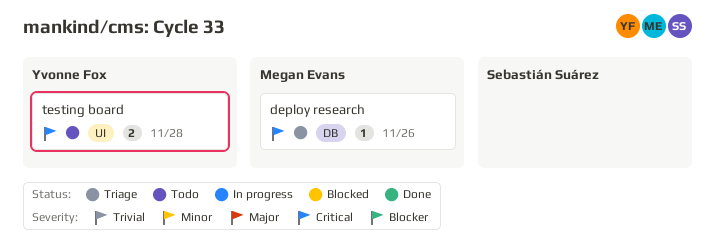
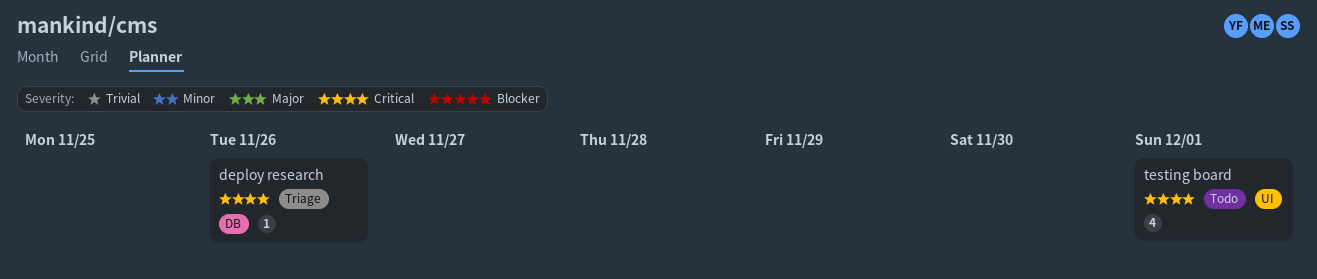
testing board, estimate: 2 -> 4
testing board, due: Nov 28 -> Dec 1

